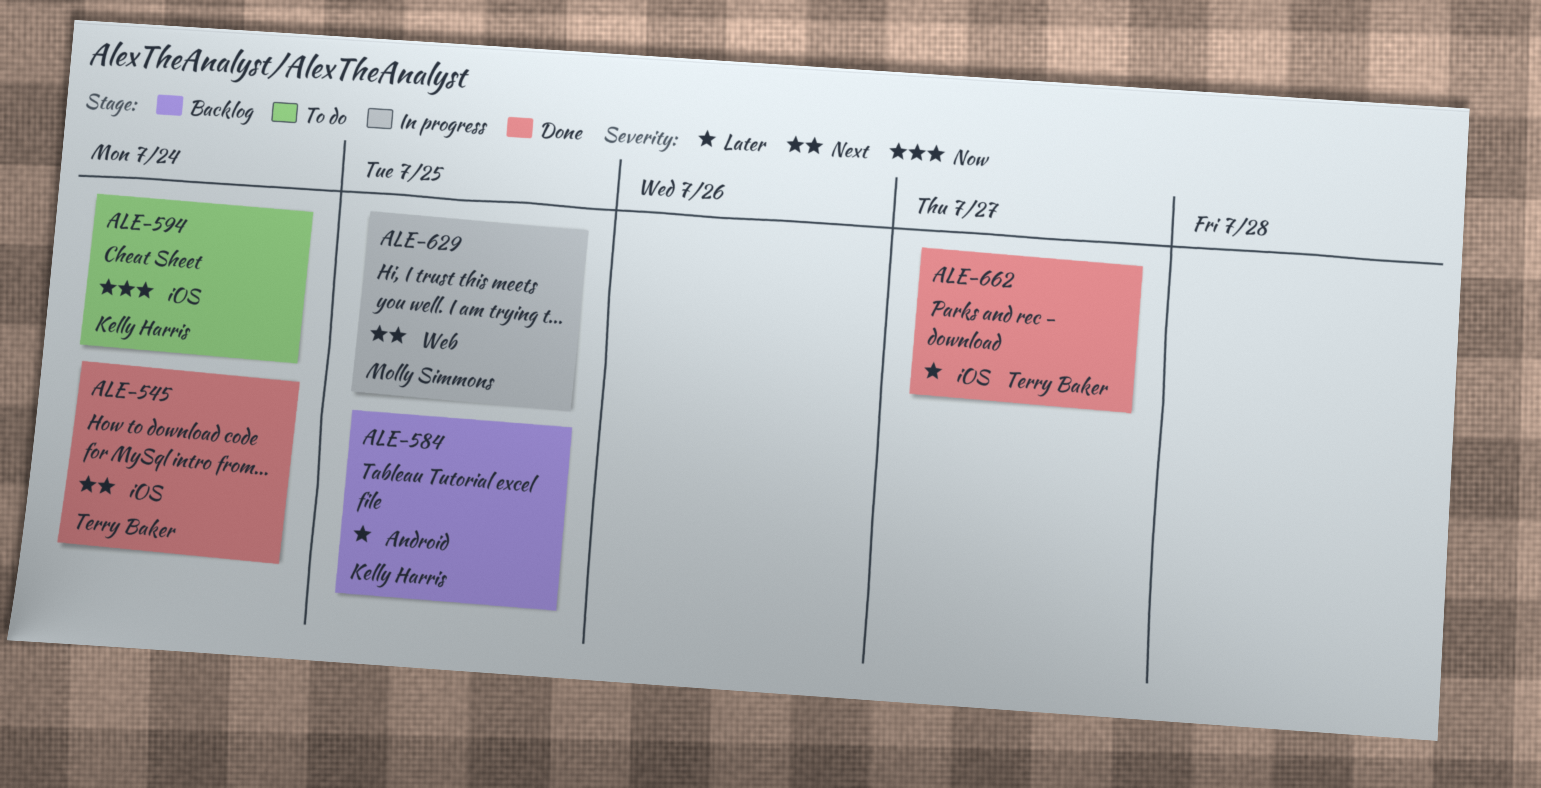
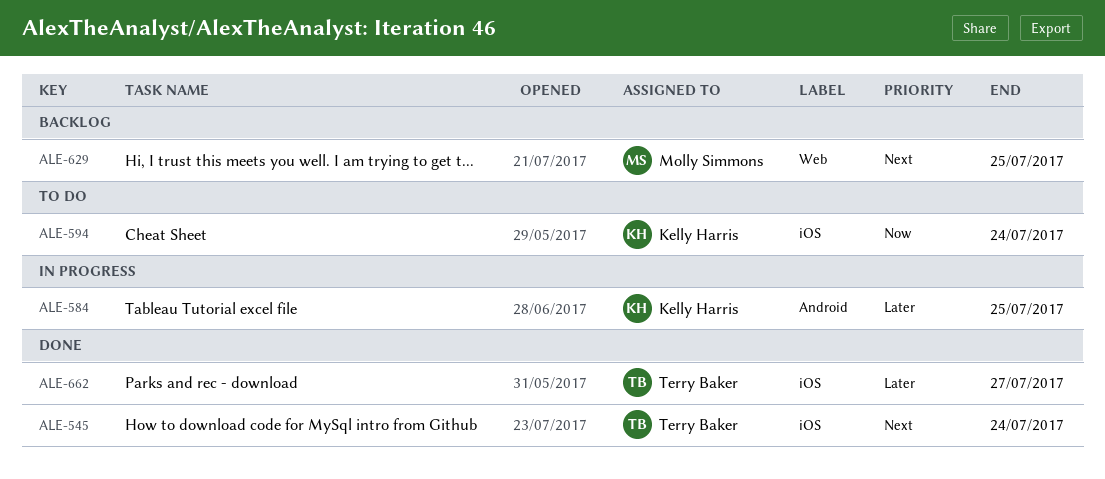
ALE-584, status: Backlog -> In progress
ALE-629, status: In progress -> Backlog

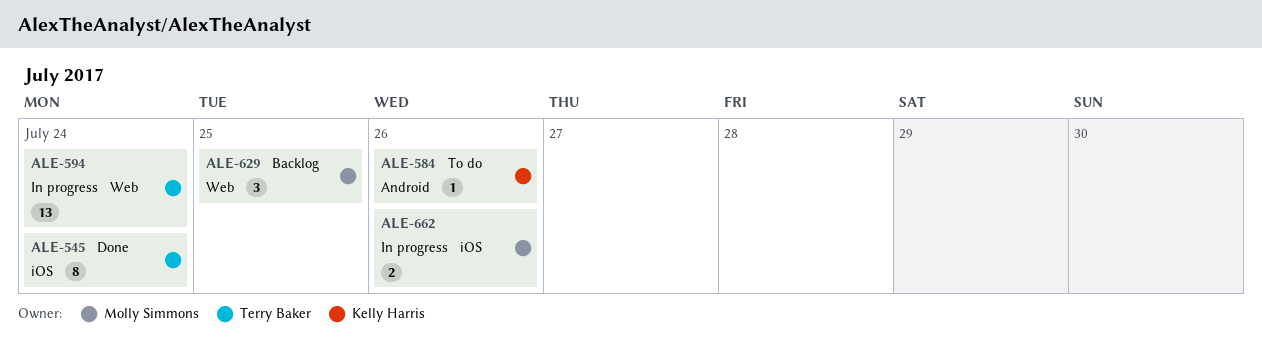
ALE-584, status: In progress -> To do
ALE-584, due: Jul 25 -> Jul 26
ALE-594, status: To do -> In progress
ALE-594, owner: Kelly Harris -> Terry Baker
ALE-594, label: iOS -> Web
ALE-662, status: Done -> In progress
ALE-662, owner: Terry Baker -> Molly Simmons
ALE-662, due: Jul 27 -> Jul 26

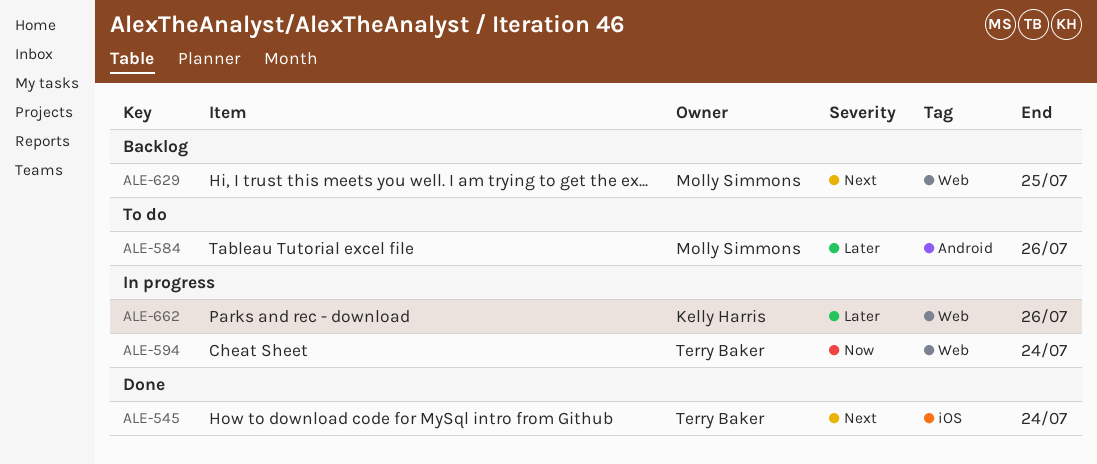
ALE-584, owner: Kelly Harris -> Molly Simmons
ALE-662, owner: Molly Simmons -> Kelly Harris
ALE-662, label: iOS -> Web

